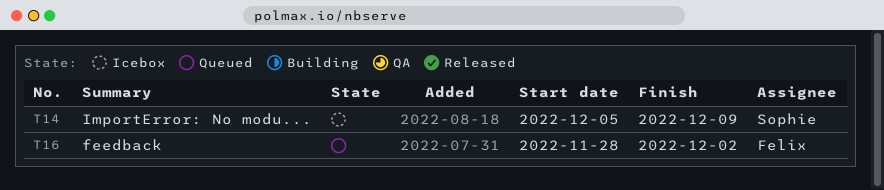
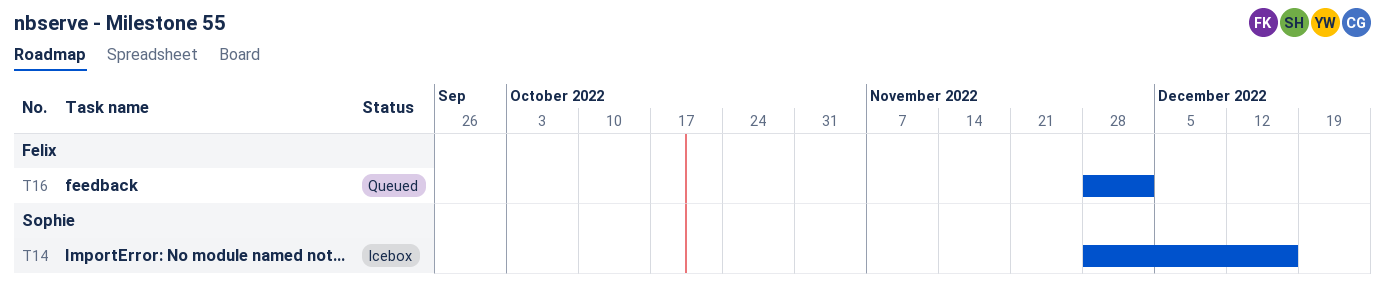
T14, start: Dec 5 -> Nov 28
T14, due: Dec 9 -> Dec 16

